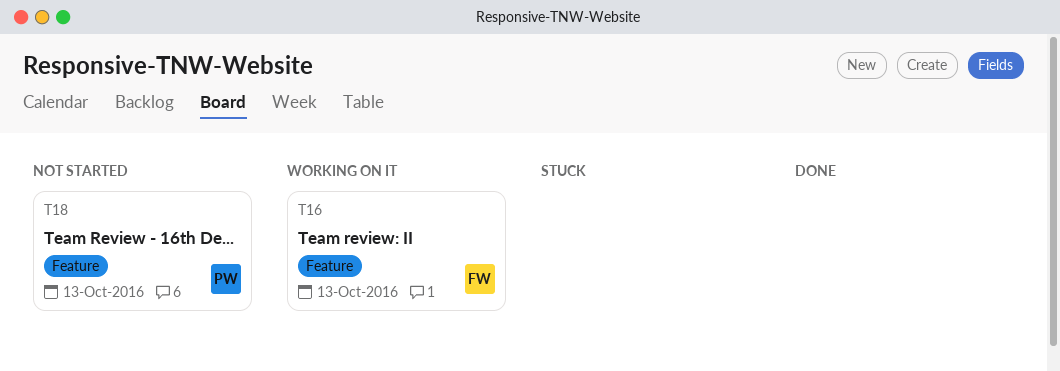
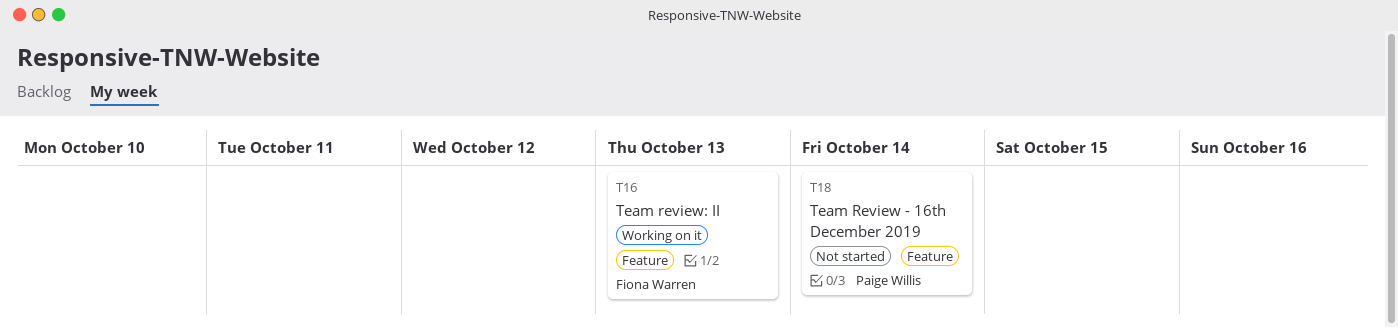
T18, due: Oct 13 -> Oct 14

